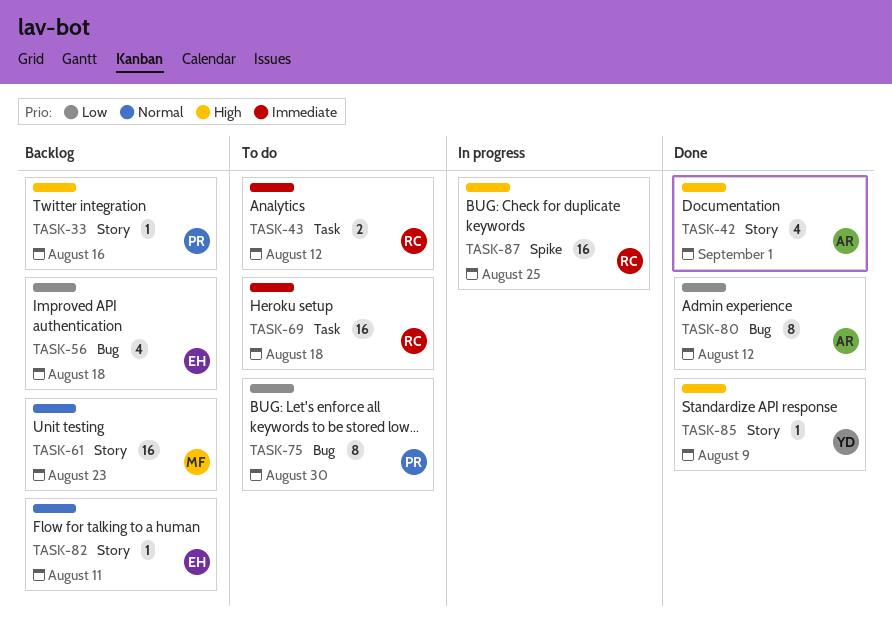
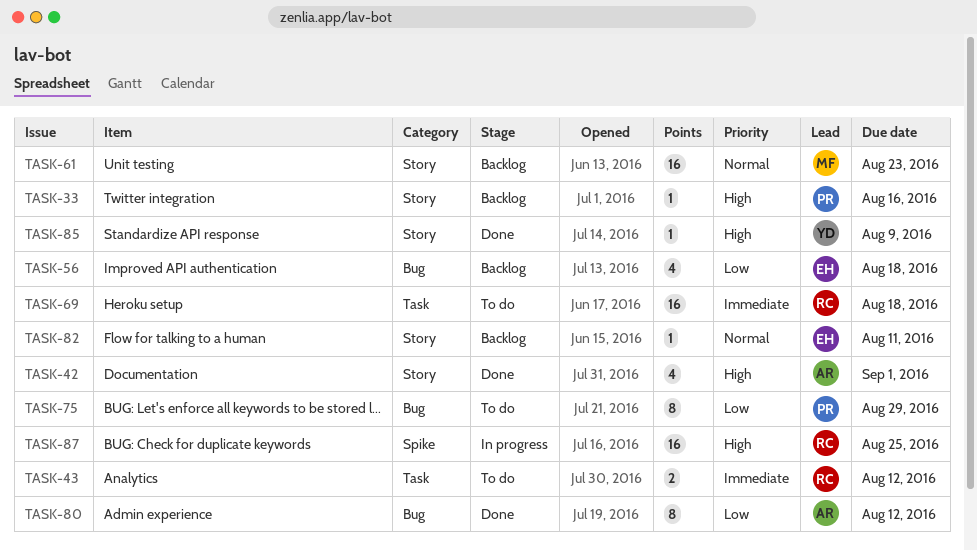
TASK-75, due: Aug 30 -> Aug 29

